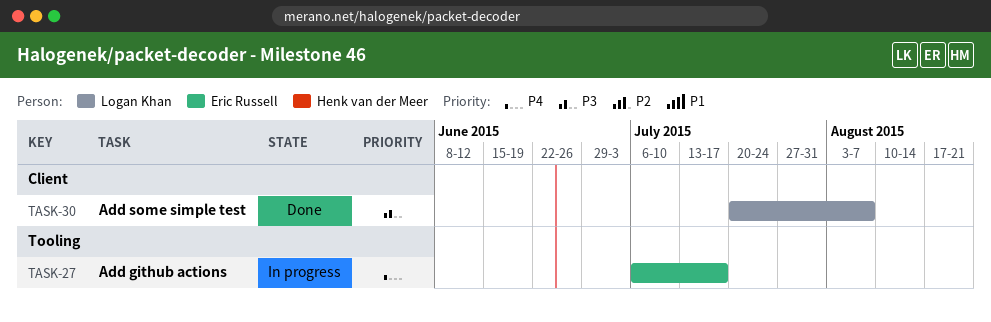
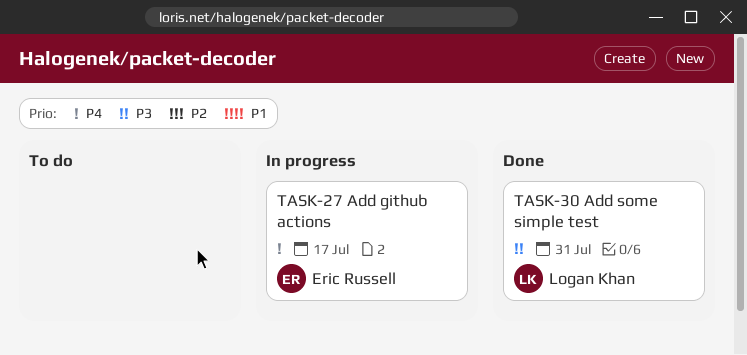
TASK-30, due: Aug 7 -> Jul 31

